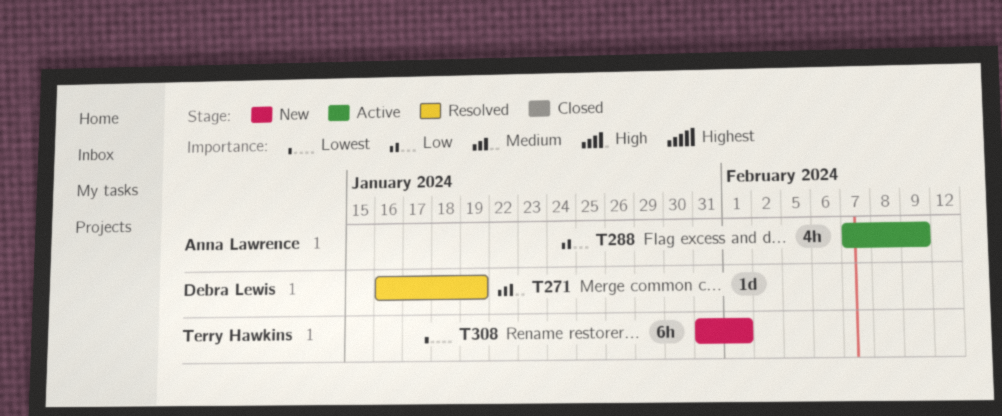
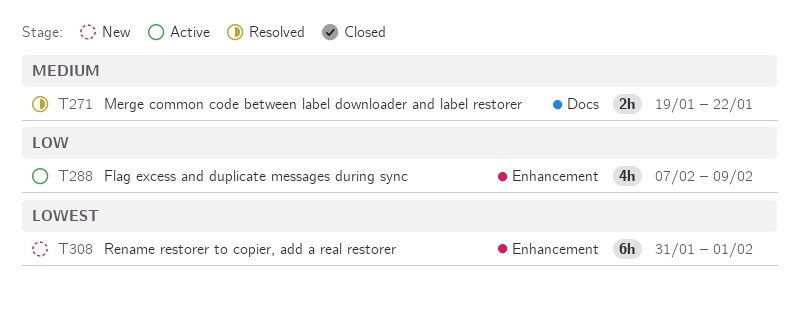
T271, estimate: 1d -> 2h
T271, start: Jan 16 -> Jan 19
T271, due: Jan 19 -> Jan 22

